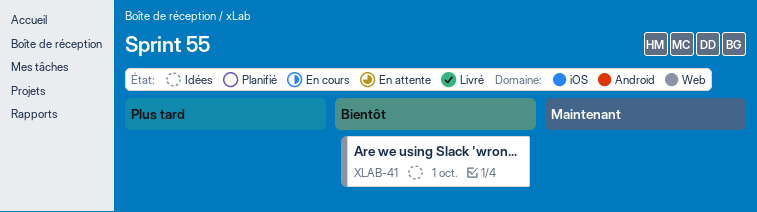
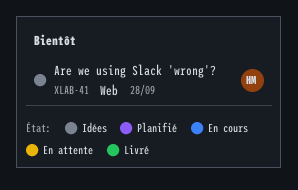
XLAB-41, due: Oct 1 -> Sep 28

